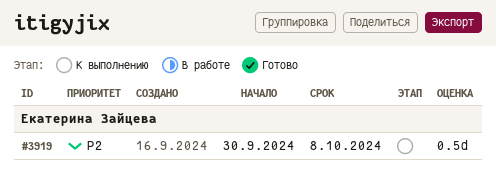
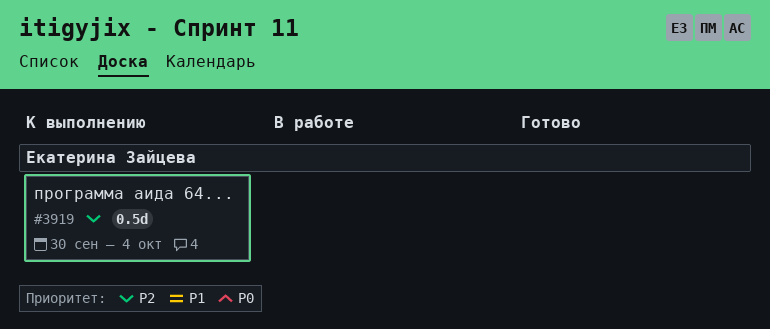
#3919, due: Oct 8 -> Oct 4

